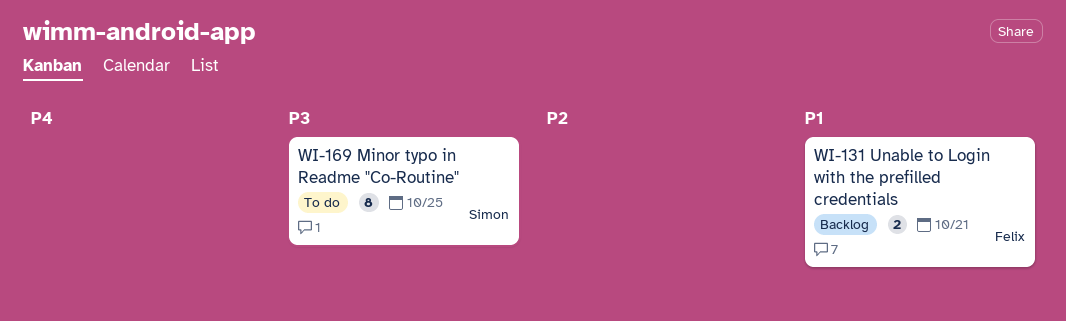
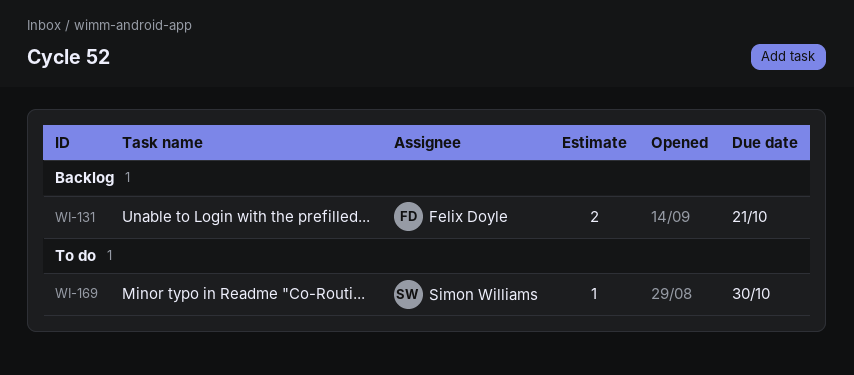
WI-169, estimate: 8 -> 1
WI-169, due: Oct 25 -> Oct 30

